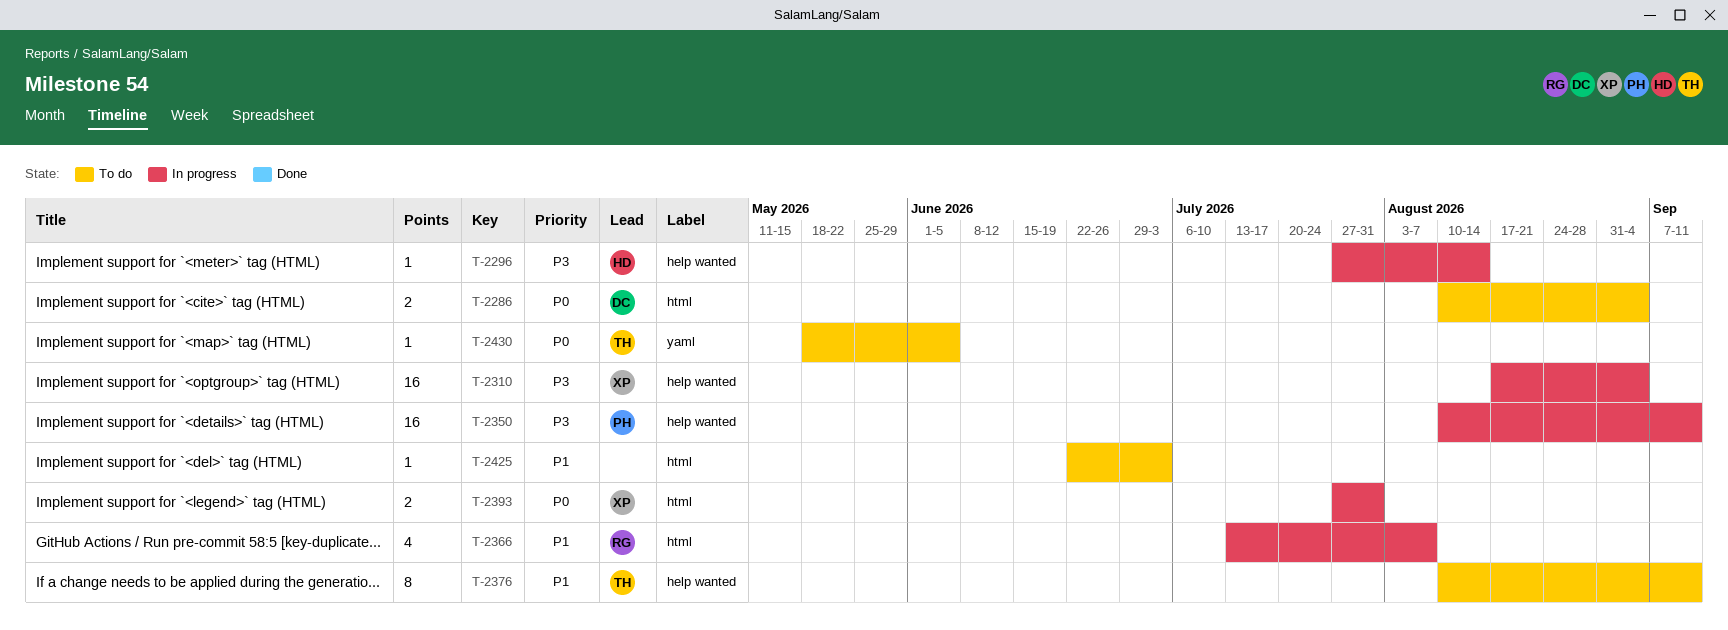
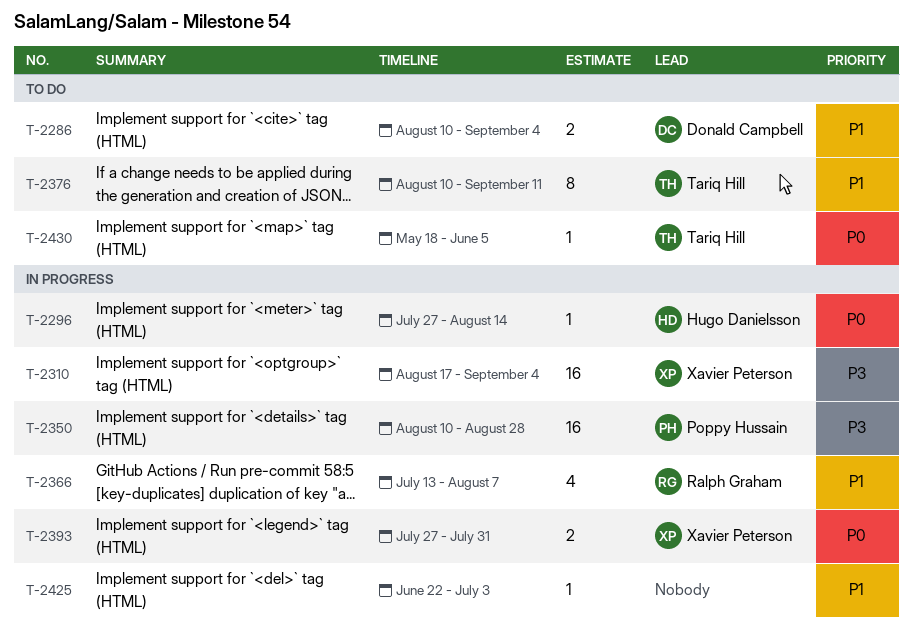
T-2286, priority: P0 -> P1
T-2296, priority: P3 -> P0
T-2350, due: Sep 11 -> Aug 28
T-2425, status: To do -> In progress

